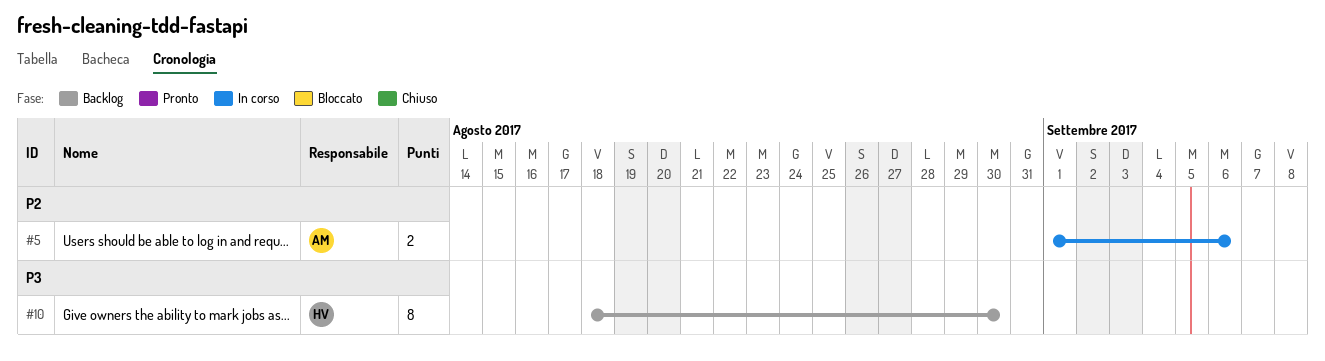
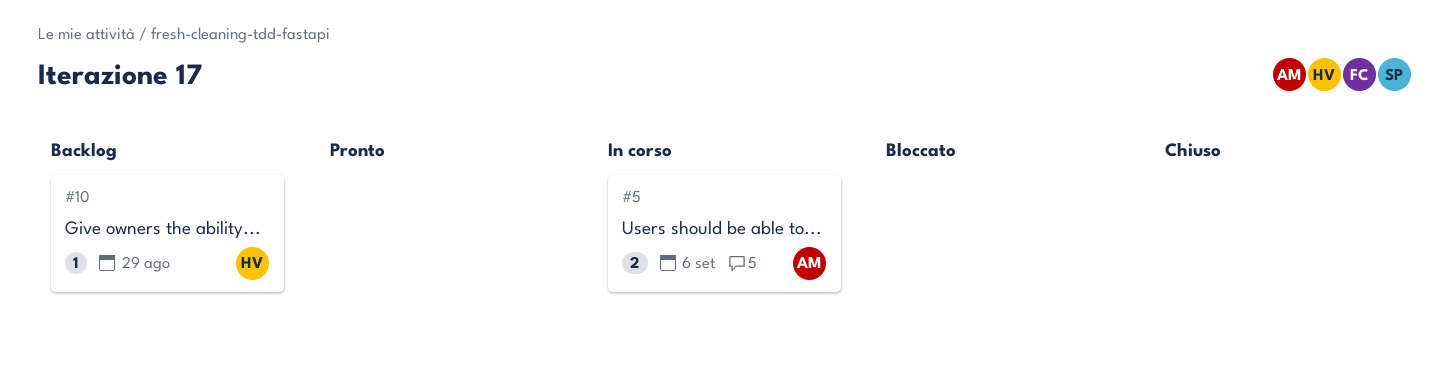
#10, estimate: 8 -> 1
#10, due: Aug 30 -> Aug 29

